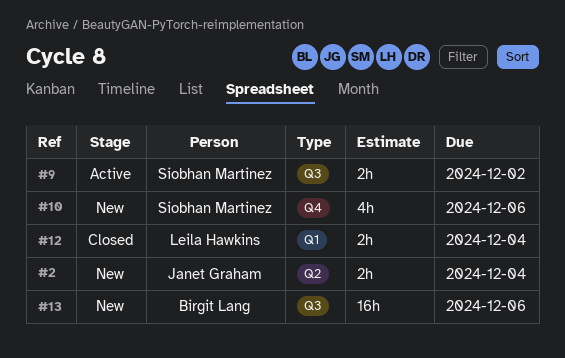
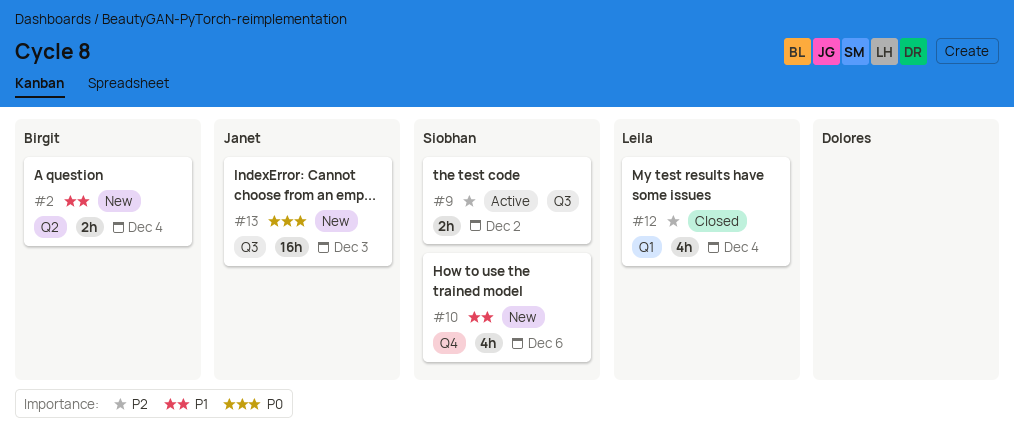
#2, owner: Janet Graham -> Birgit Lang
#12, estimate: 2h -> 4h
#13, owner: Birgit Lang -> Janet Graham
#13, due: Dec 6 -> Dec 3

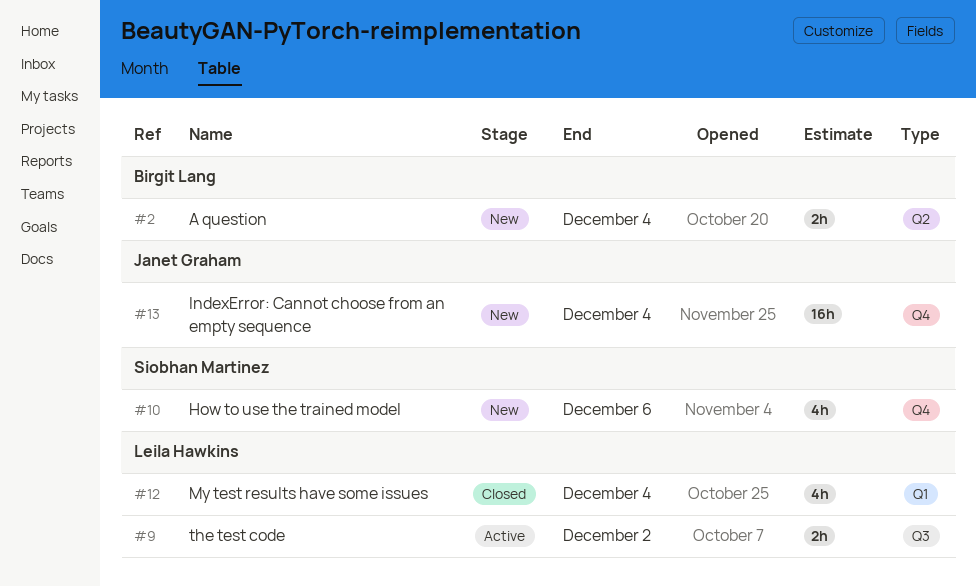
#9, owner: Siobhan Martinez -> Leila Hawkins
#13, label: Q3 -> Q4
#13, due: Dec 3 -> Dec 4

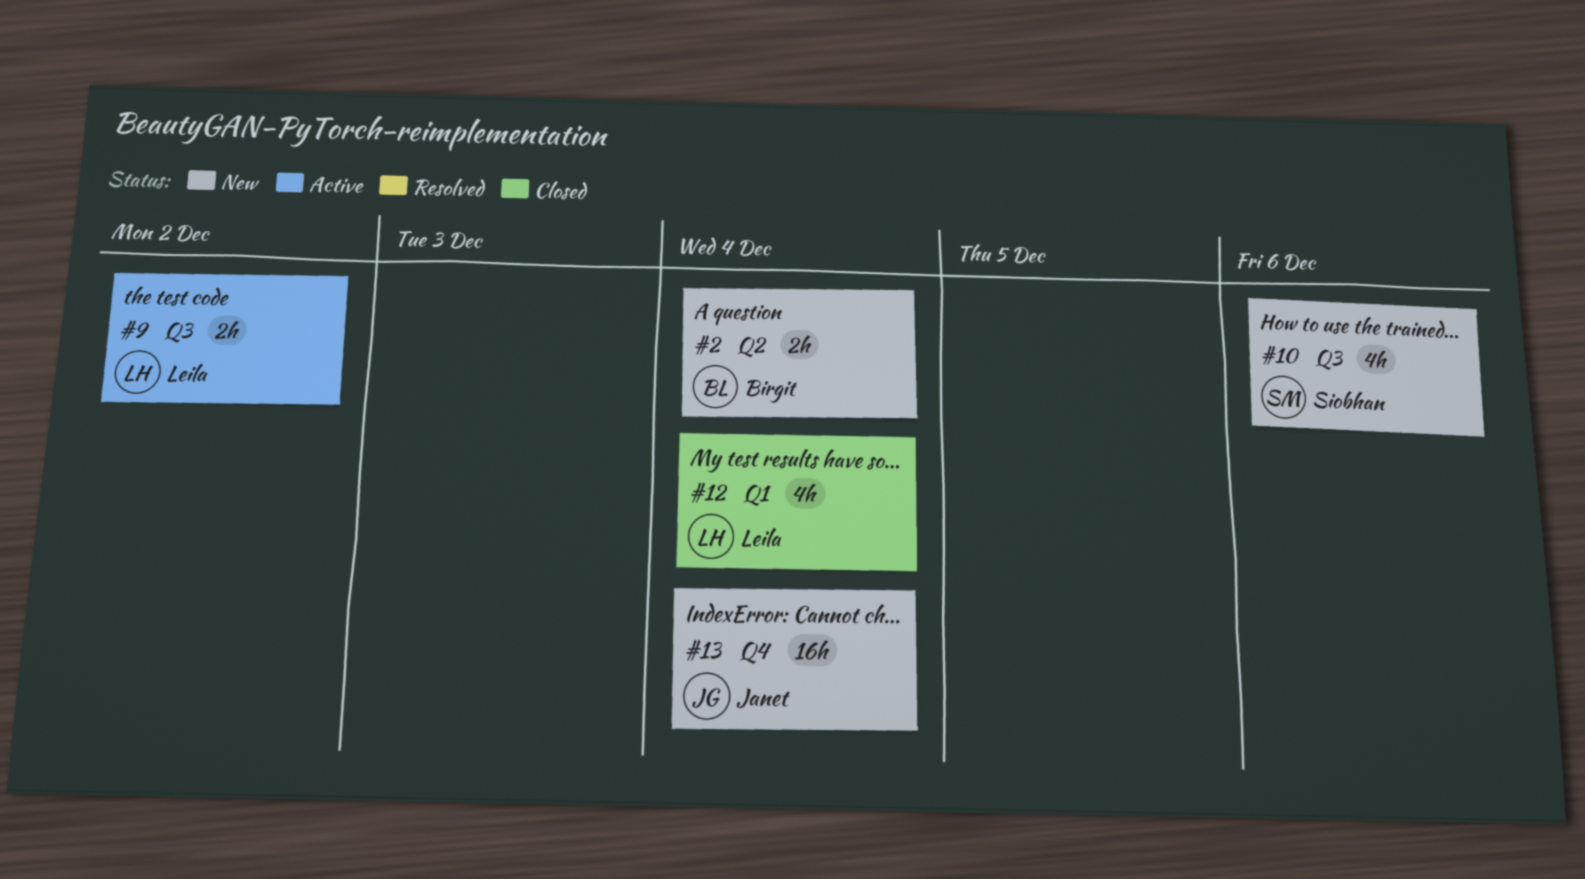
#10, label: Q4 -> Q3

